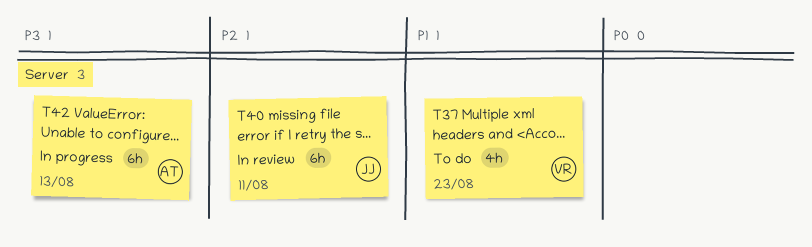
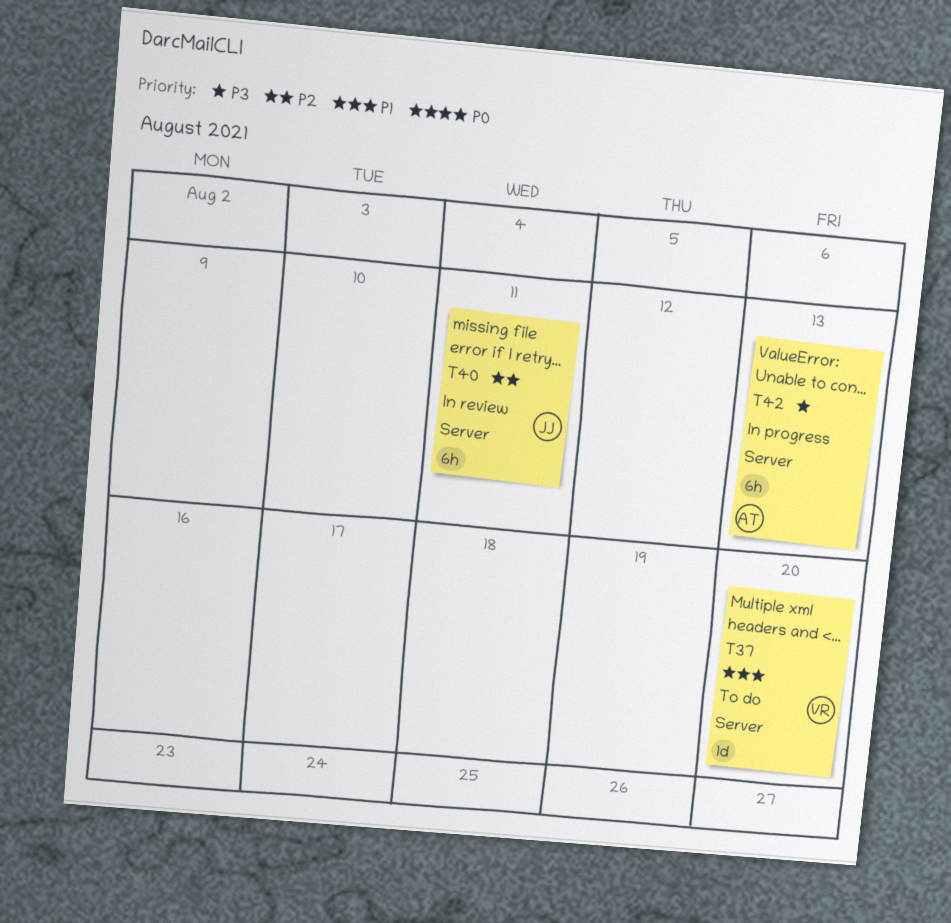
T37, estimate: 4h -> 1d
T37, due: Aug 23 -> Aug 20

